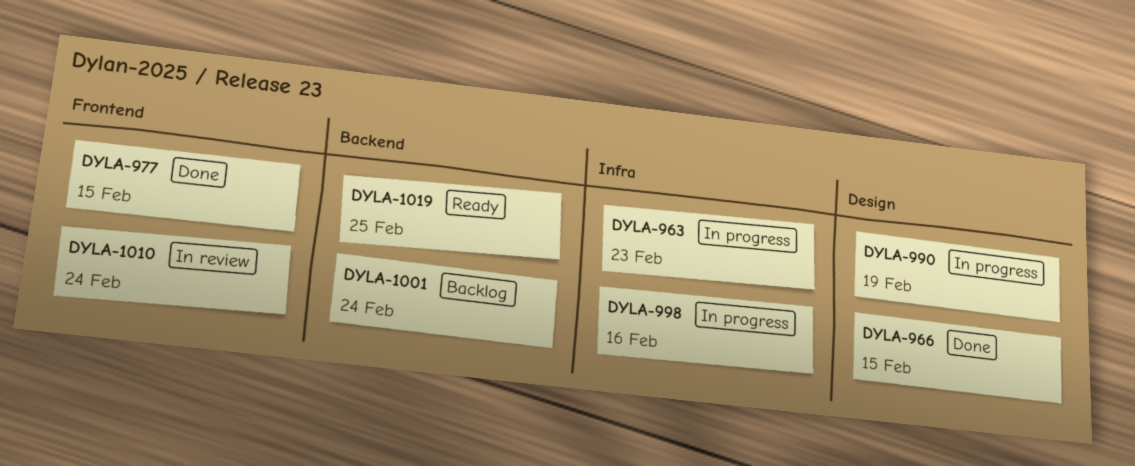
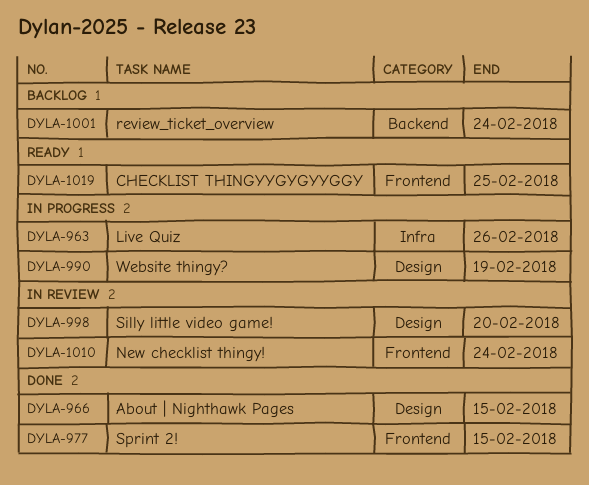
DYLA-963, due: Feb 23 -> Feb 26
DYLA-998, status: In progress -> In review
DYLA-998, label: Infra -> Design
DYLA-998, due: Feb 16 -> Feb 20
DYLA-1019, label: Backend -> Frontend

